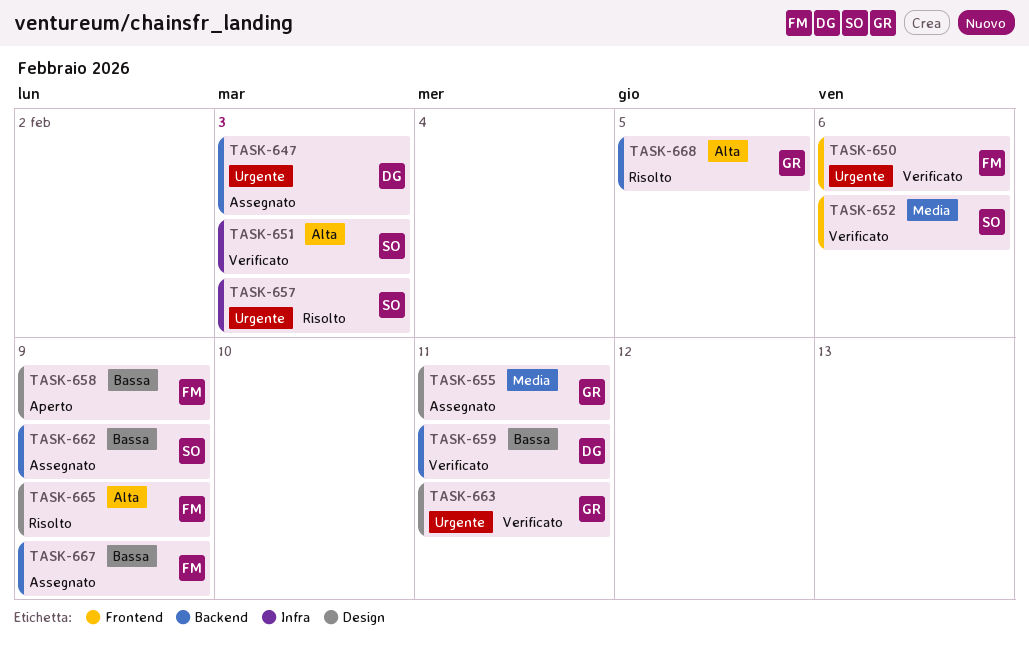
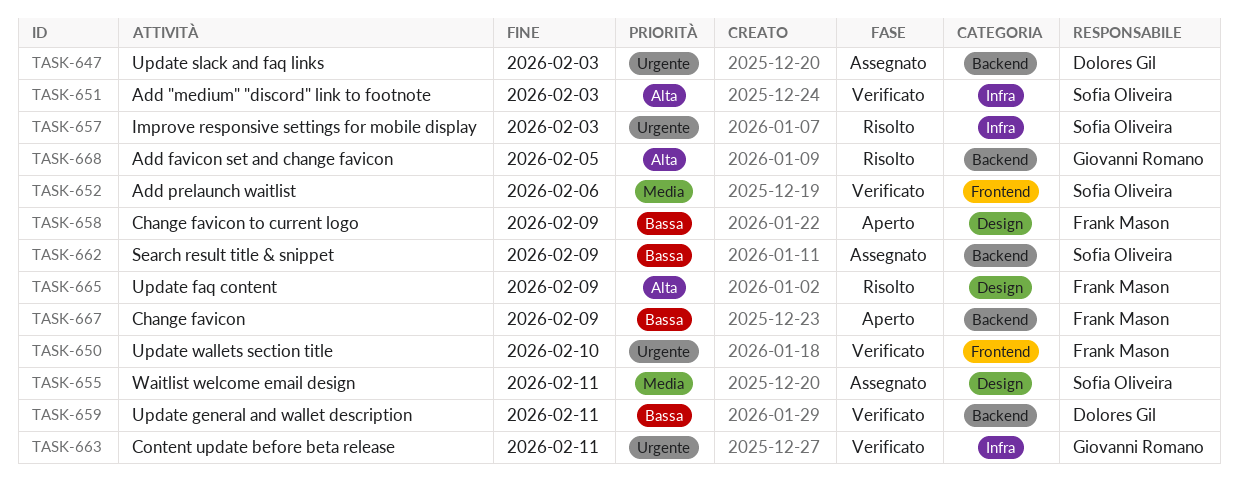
TASK-650, due: Feb 6 -> Feb 10
TASK-655, owner: Giovanni Romano -> Sofia Oliveira
TASK-663, label: Design -> Infra
TASK-667, status: Assegnato -> Aperto

